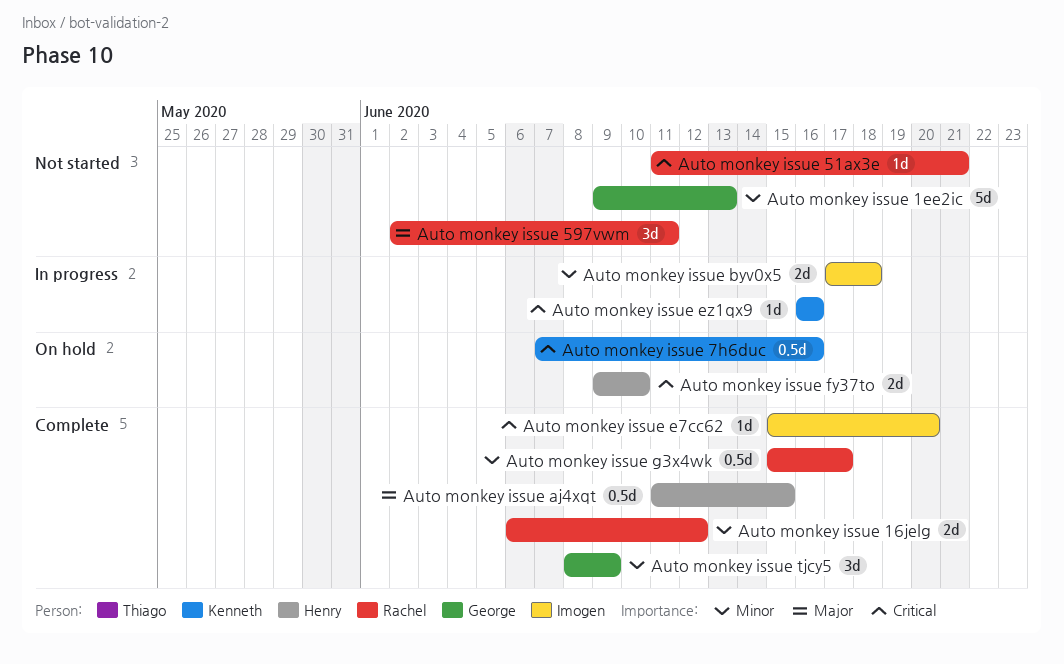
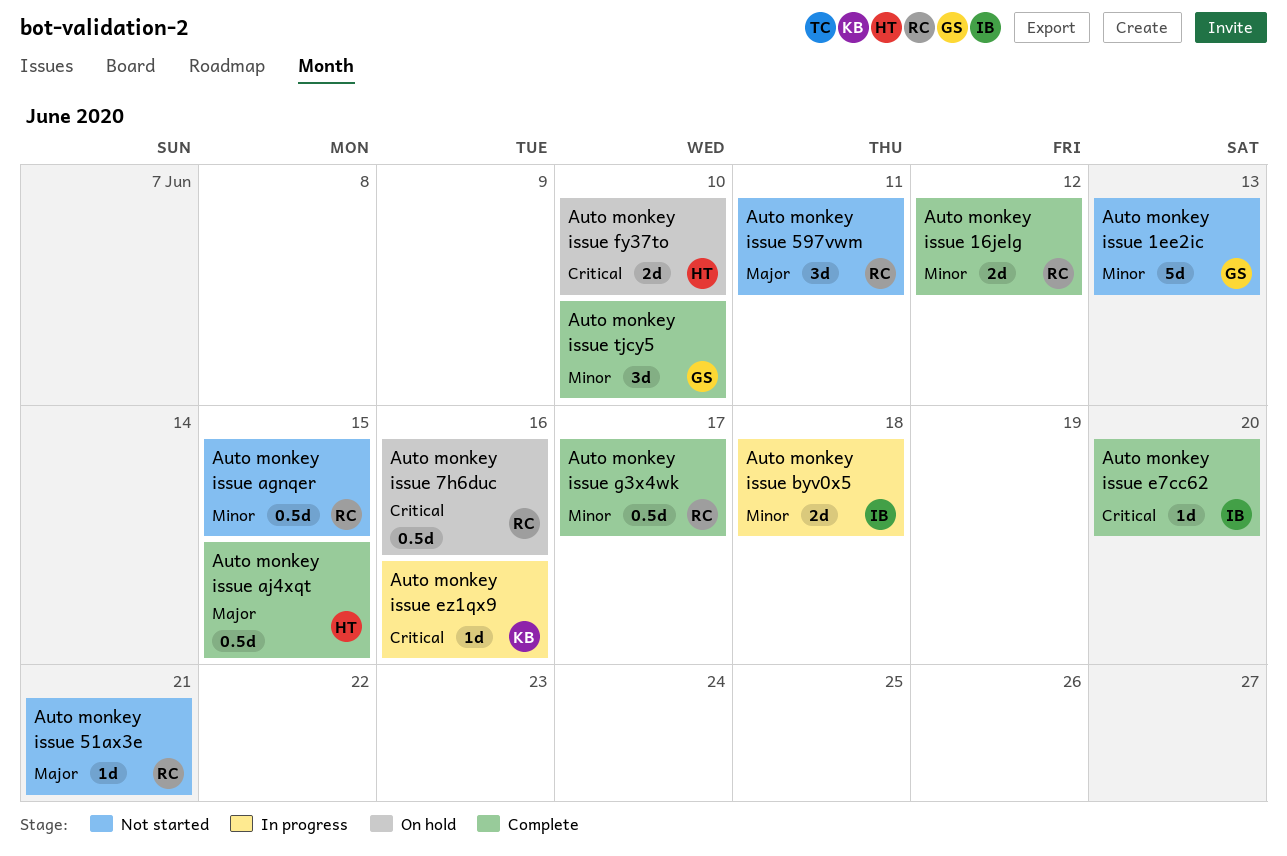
Auto monkey issue 51ax3e, priority: Critical -> Major
Auto monkey issue 7h6duc, owner: Kenneth -> Rachel
Auto monkey issue agnqer: none -> present
Auto monkey issue tjcy5, due: Jun 9 -> Jun 10

